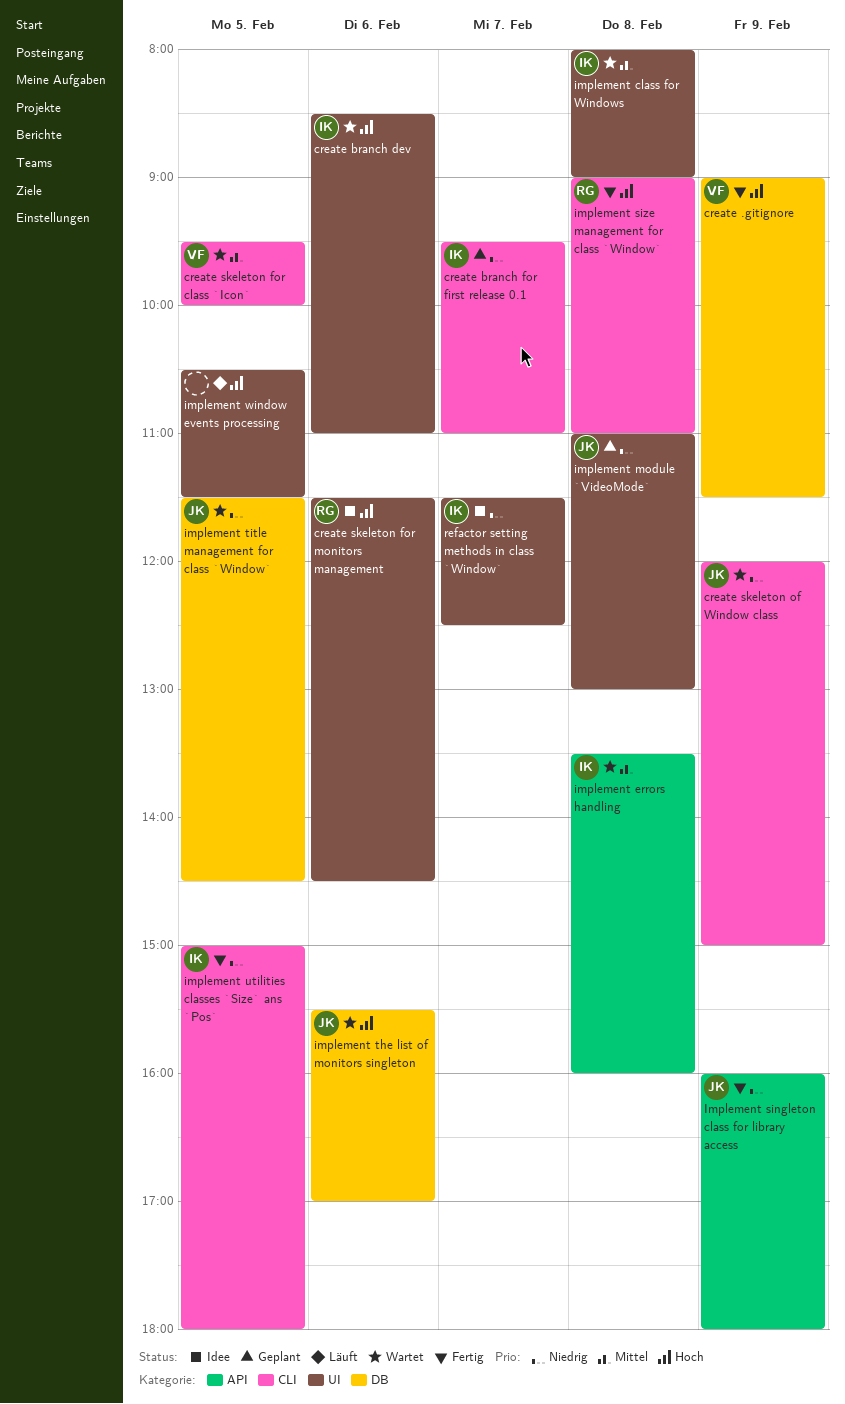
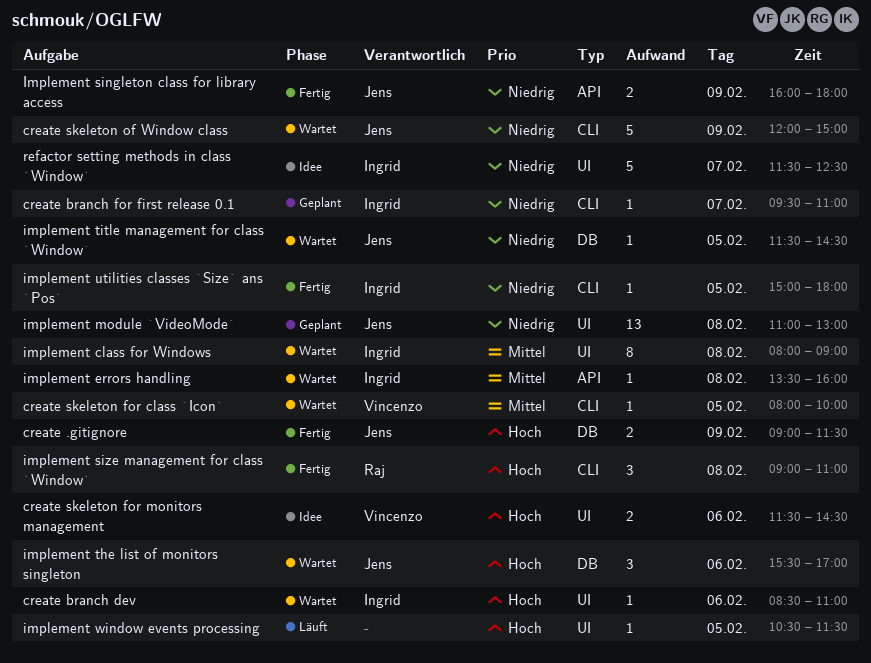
create .gitignore, owner: Vincenzo -> Jens
create skeleton for class `Icon`, begins: 09:30 -> 08:00
create skeleton for monitors management, owner: Raj -> Vincenzo

